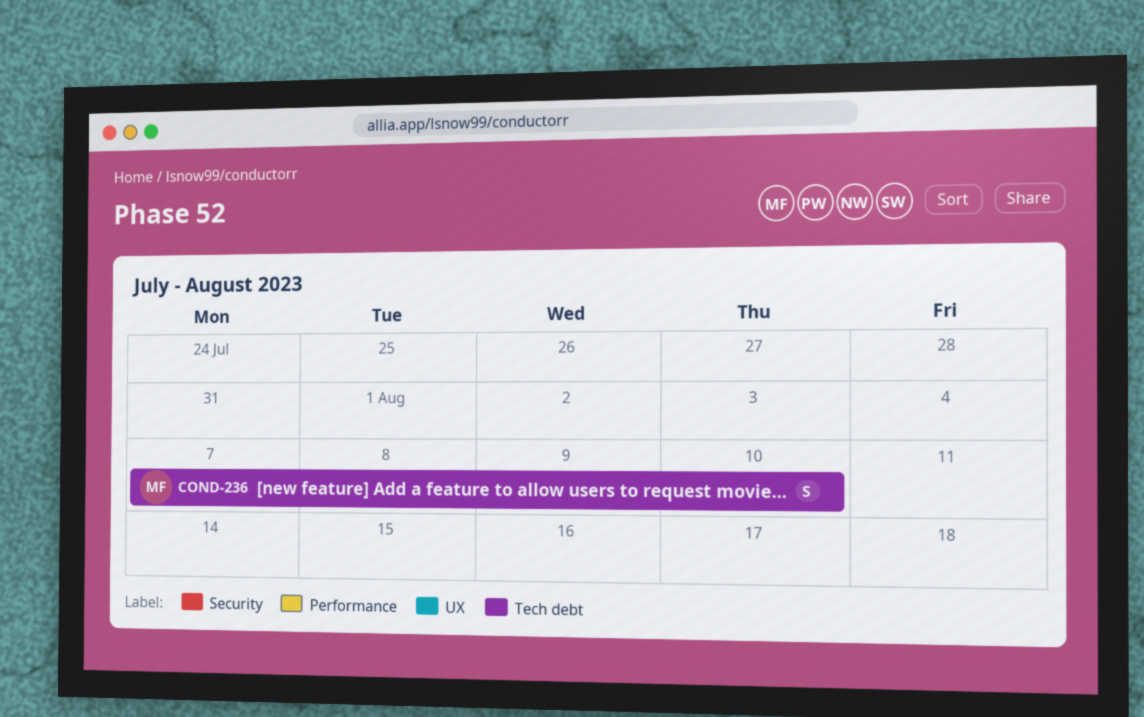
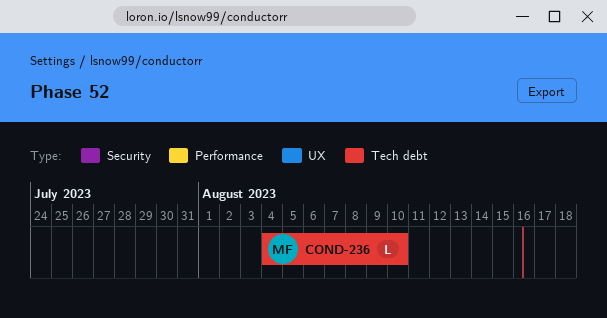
COND-236, estimate: S -> L
COND-236, start: Aug 7 -> Aug 4

